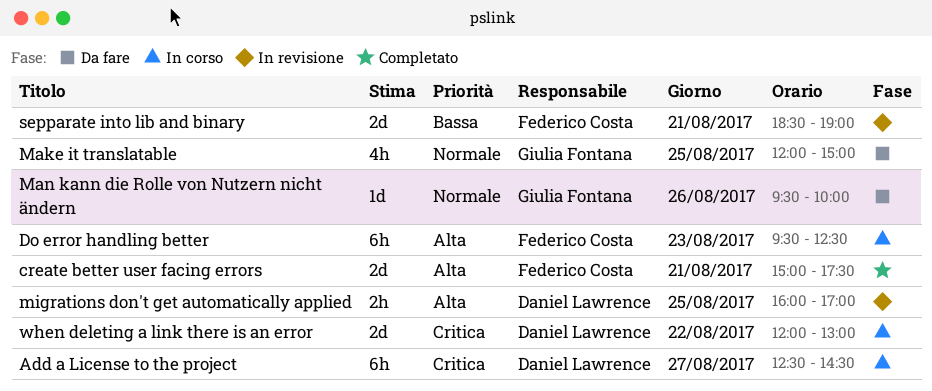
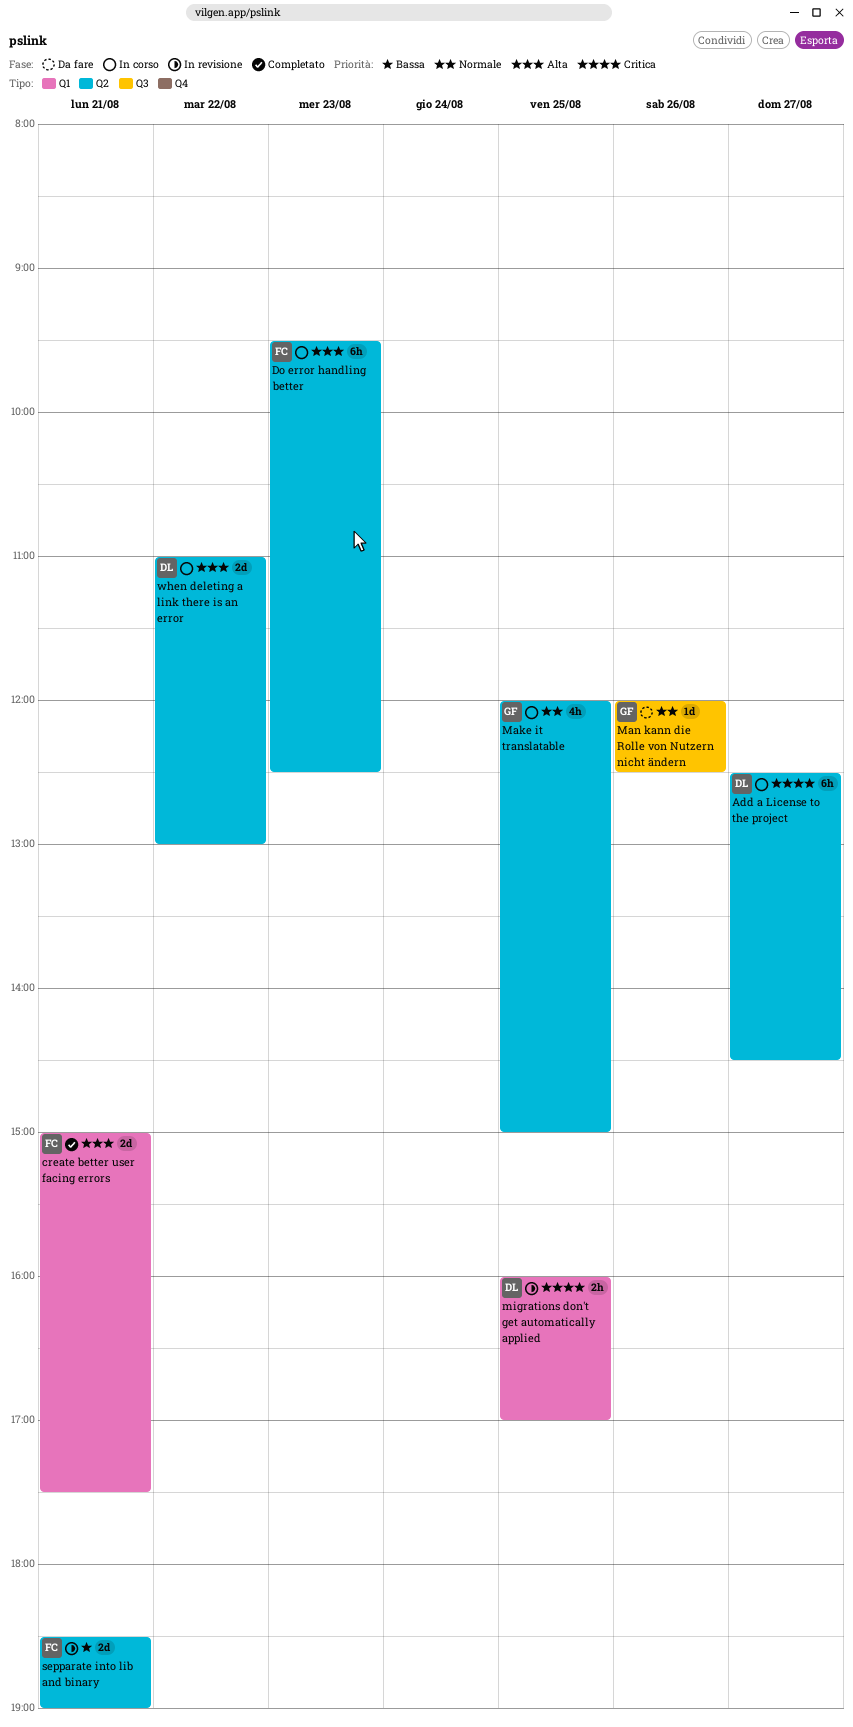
Make it translatable, status: Da fare -> In corso
Man kann die Rolle von Nutzern nicht ändern, begins: 09:30 -> 12:00
Man kann die Rolle von Nutzern nicht ändern, ends: 10:00 -> 12:30
migrations don't get automatically applied, priority: Alta -> Critica
when deleting a link there is an error, priority: Critica -> Alta
when deleting a link there is an error, begins: 12:00 -> 11:00

